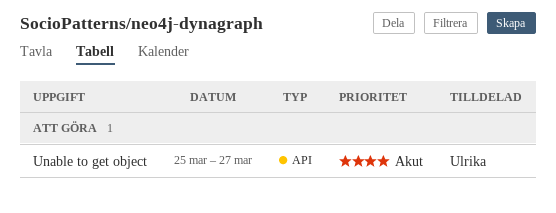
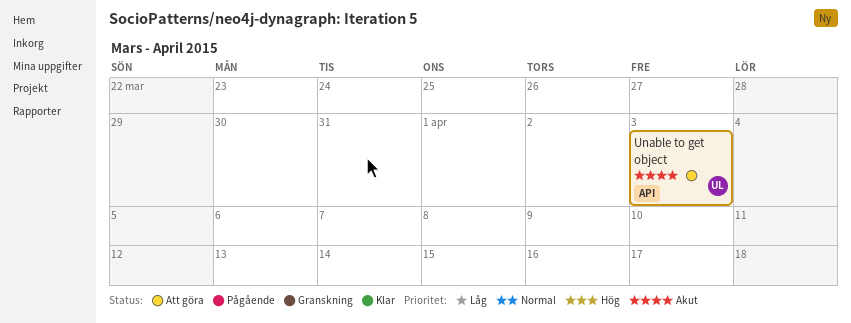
Unable to get object, due: Mar 27 -> Apr 3

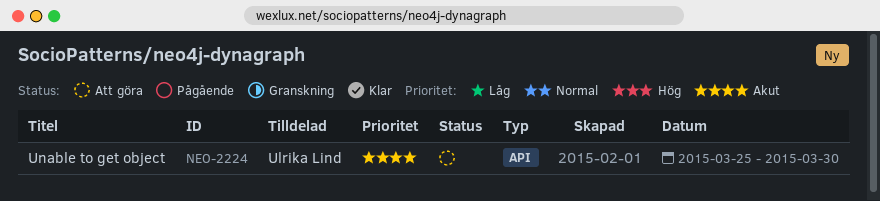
Unable to get object, due: Apr 3 -> Mar 30

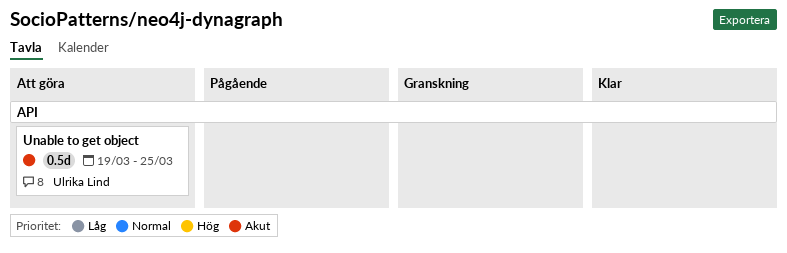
Unable to get object, start: Mar 25 -> Mar 19
Unable to get object, due: Mar 30 -> Mar 25

